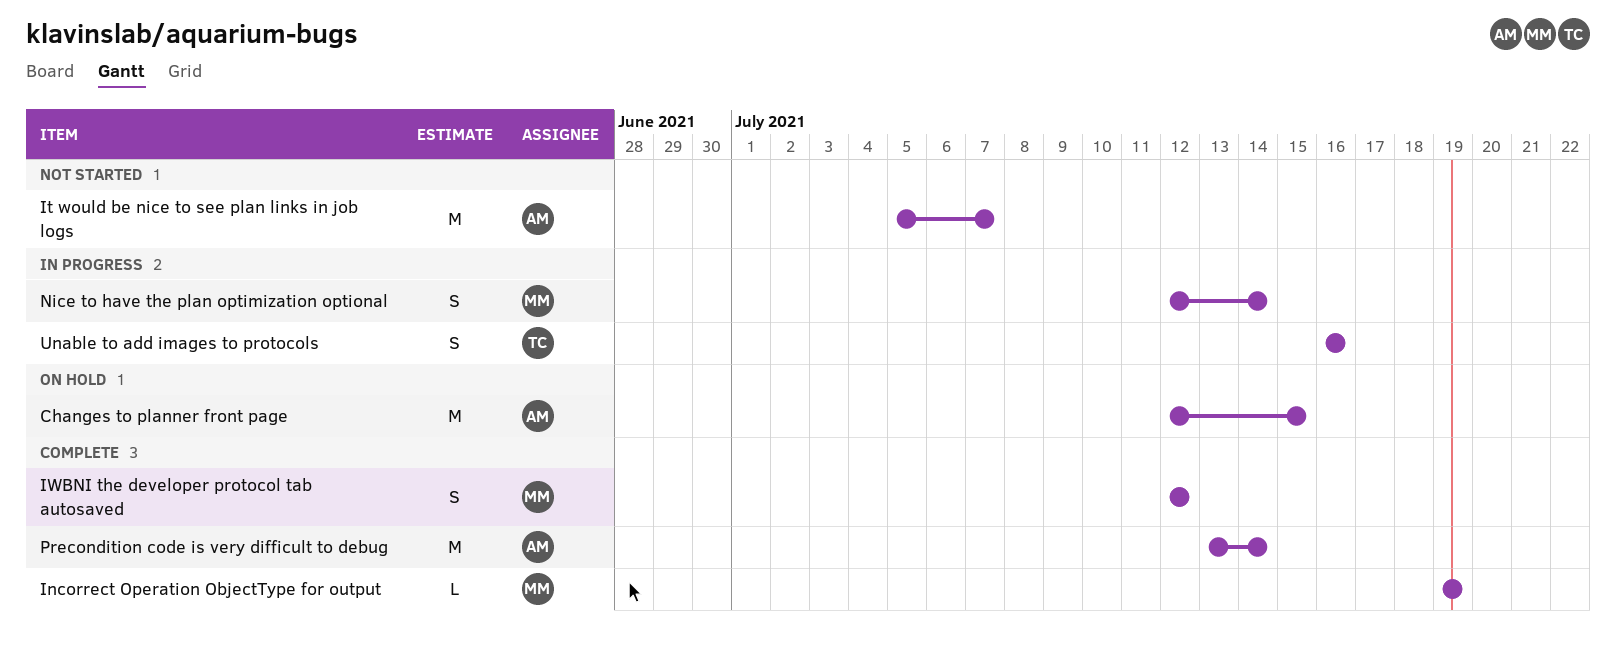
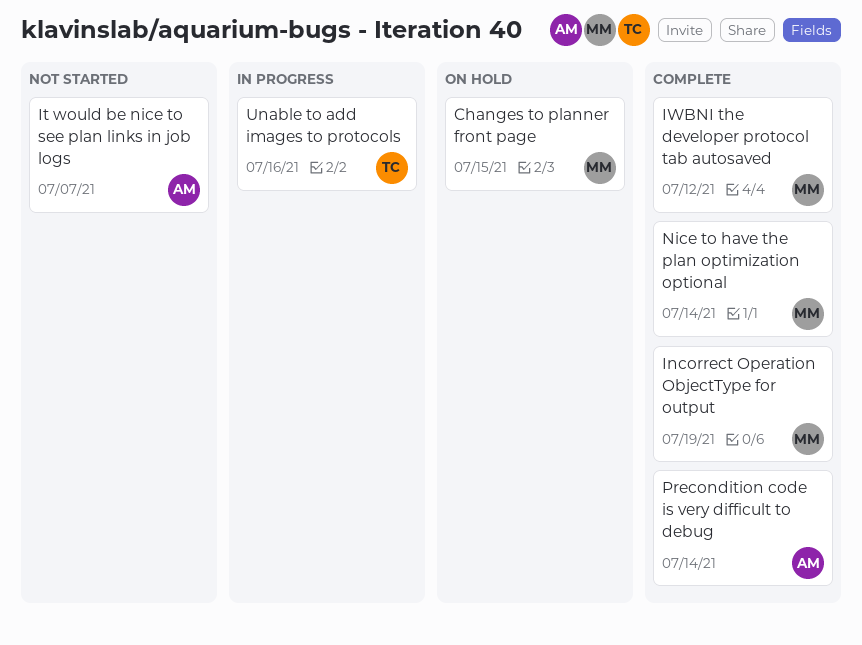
Changes to planner front page, owner: AM -> MM
Nice to have the plan optimization optional, status: In progress -> Complete

